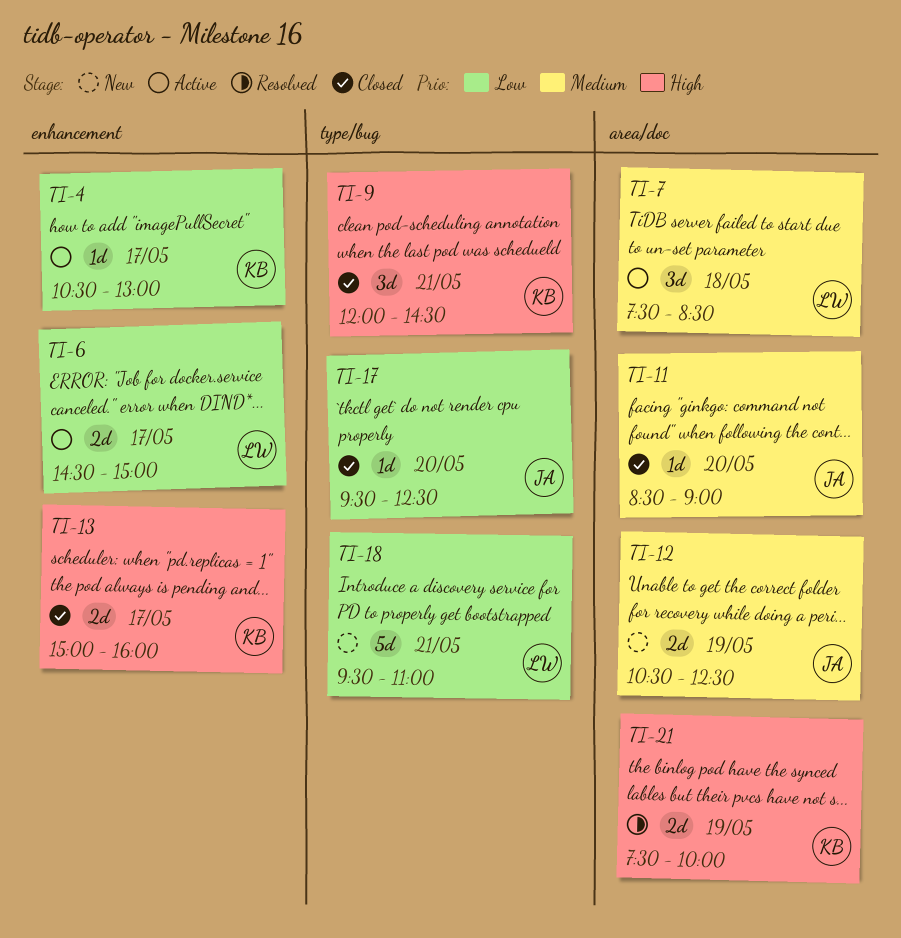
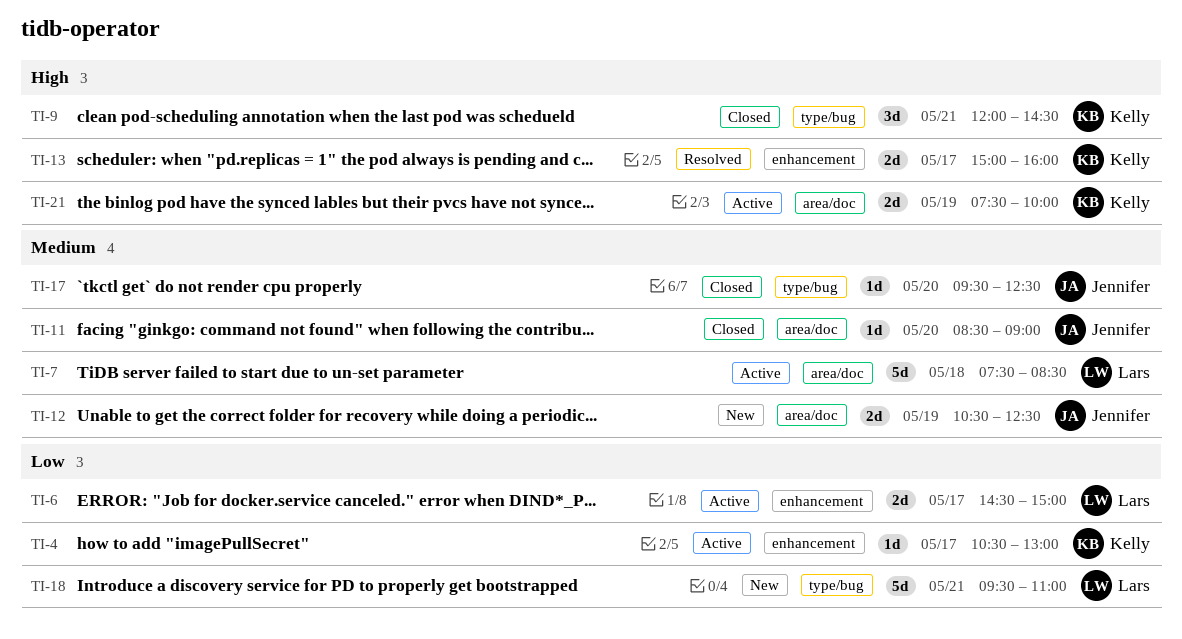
TI-7, estimate: 3d -> 5d
TI-13, status: Closed -> Resolved
TI-17, priority: Low -> Medium
TI-21, status: Resolved -> Active

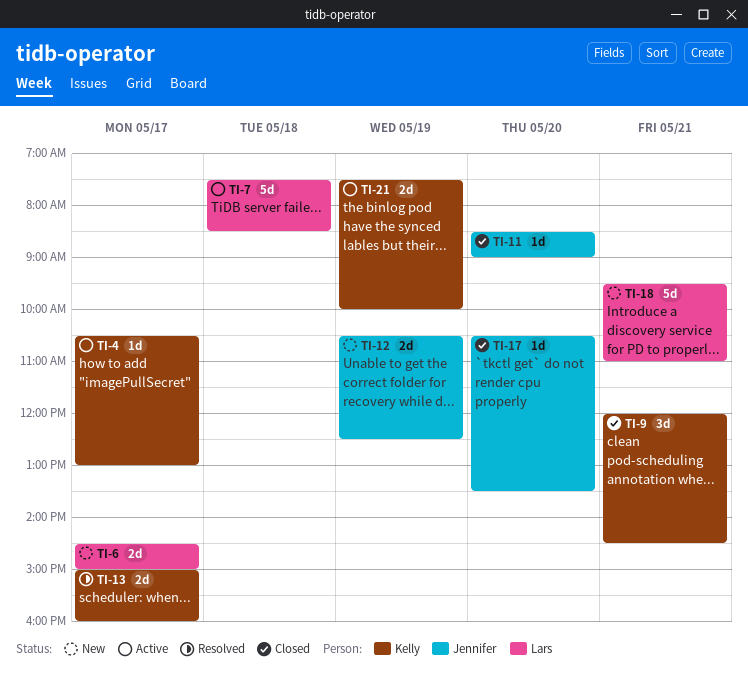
TI-6, status: Active -> New
TI-17, begins: 09:30 -> 10:30
TI-17, ends: 12:30 -> 13:30

